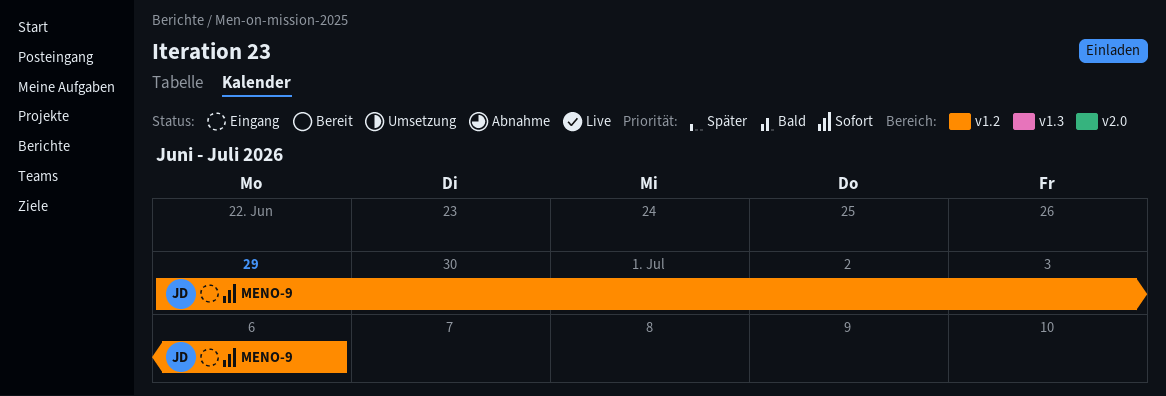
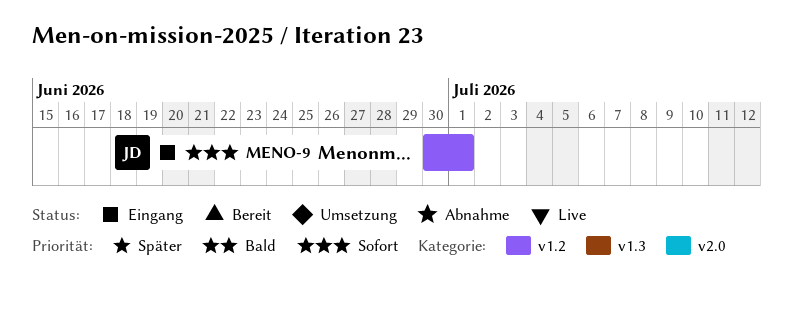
MENO-9, start: Jun 29 -> Jun 30
MENO-9, due: Jul 6 -> Jul 1

